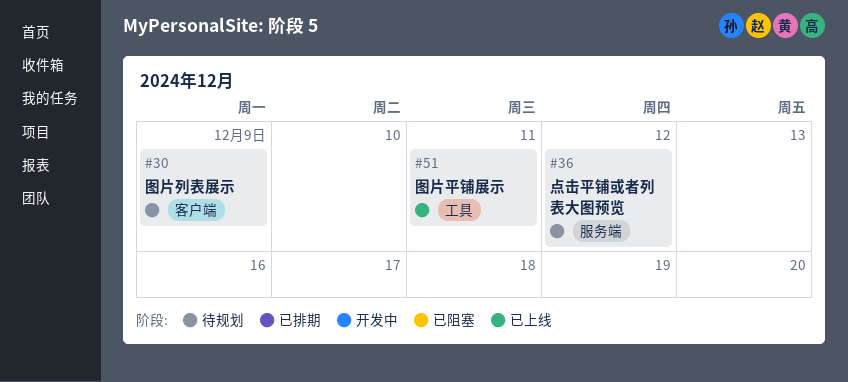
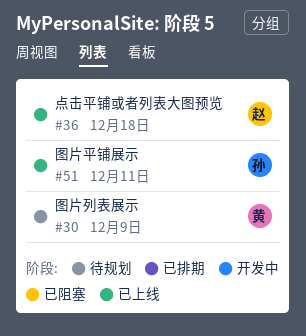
#36, status: 待规划 -> 已上线
#36, due: Dec 12 -> Dec 18

